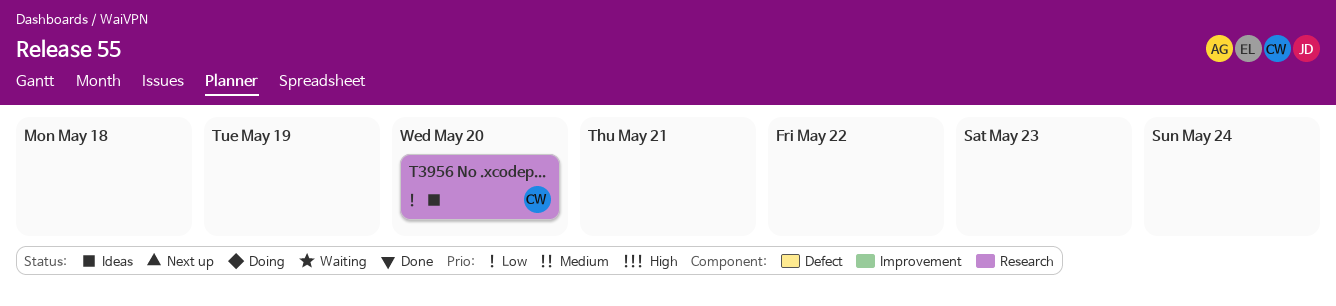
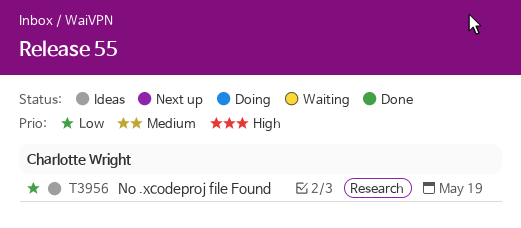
T3956, due: May 20 -> May 19

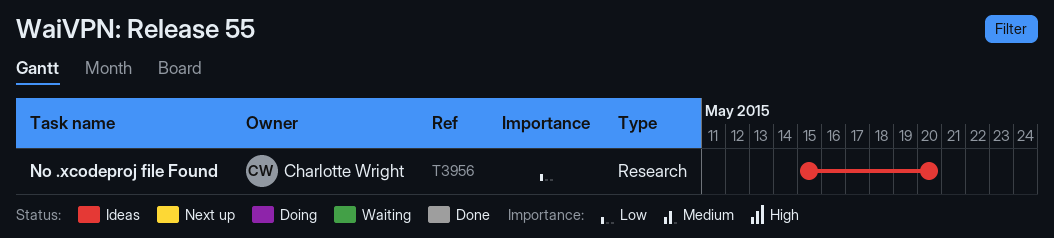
T3956, due: May 19 -> May 20

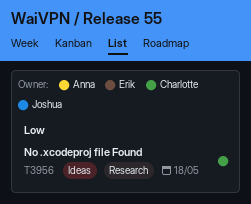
T3956, due: May 20 -> May 18

